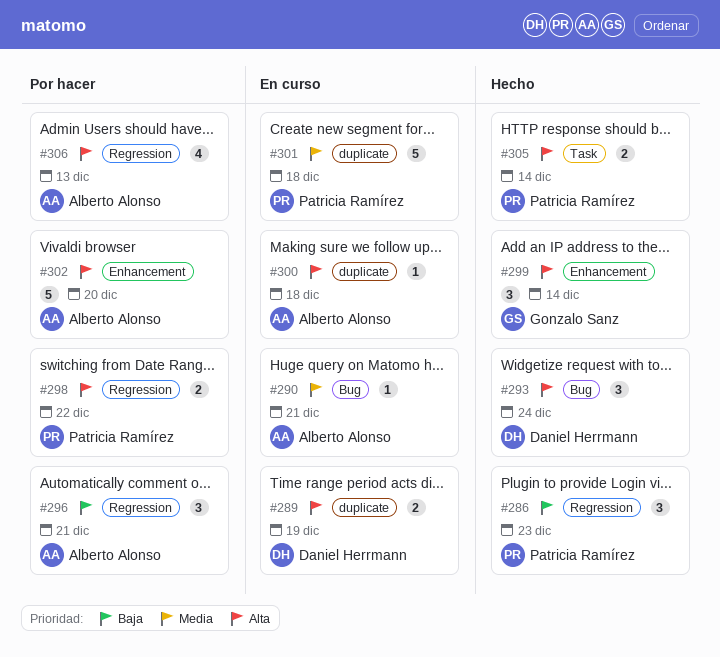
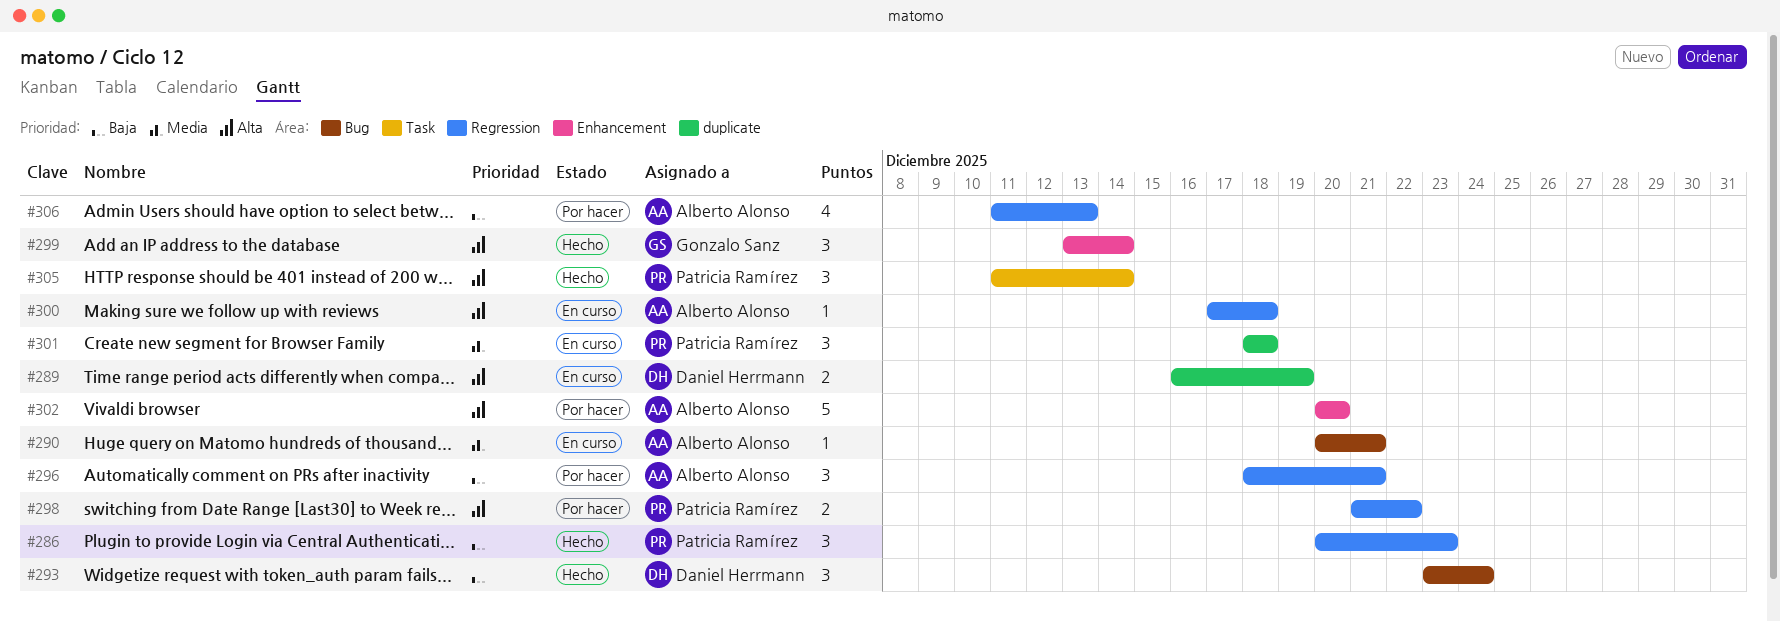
#293, priority: Alta -> Baja
#300, label: duplicate -> Regression
#301, estimate: 5 -> 3
#305, estimate: 2 -> 3
#306, priority: Alta -> Baja

